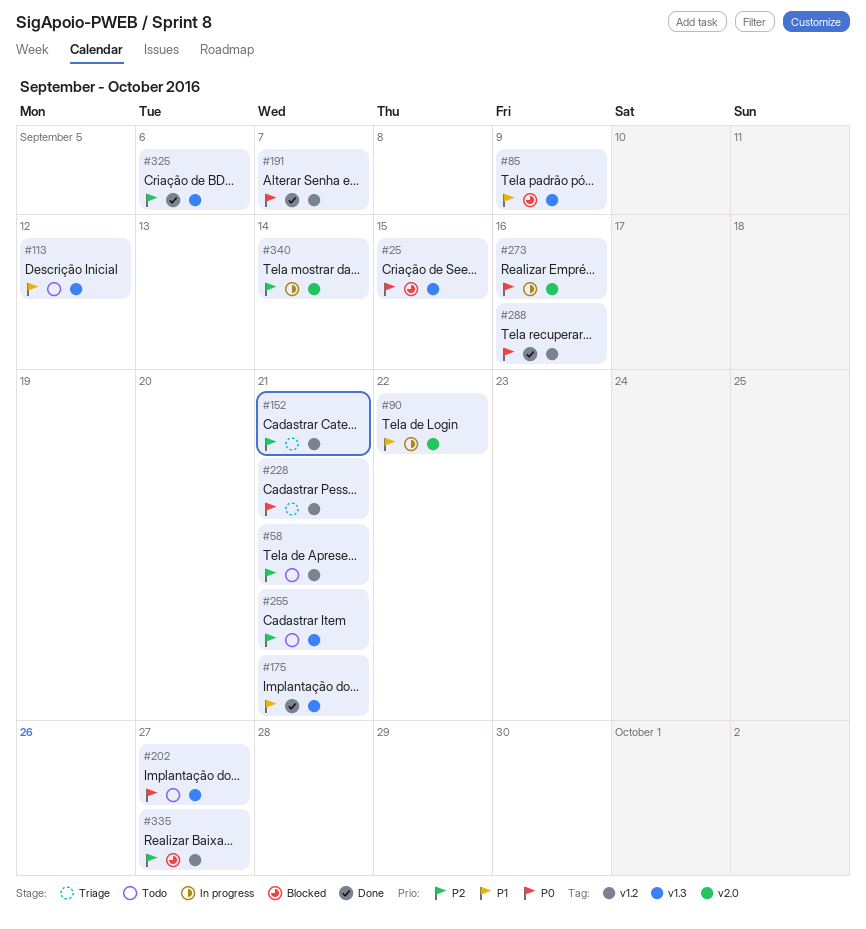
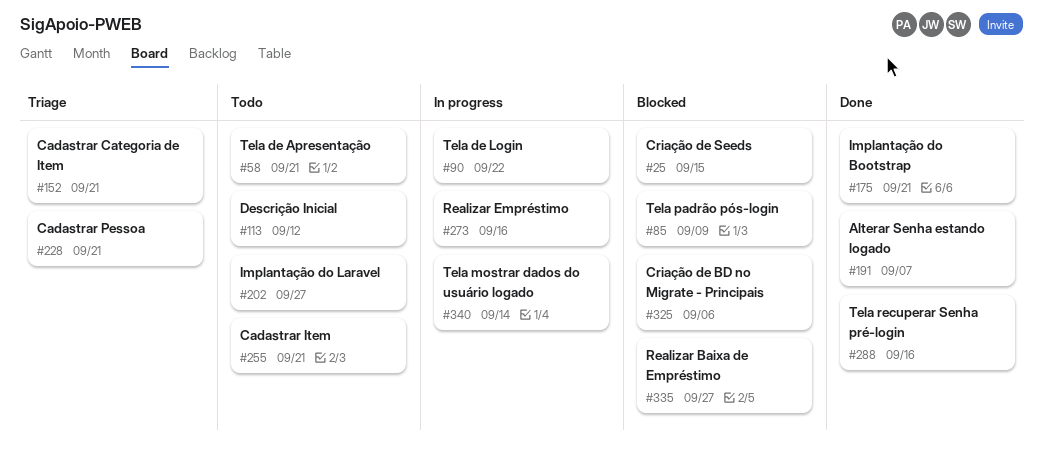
#325, status: Done -> Blocked

